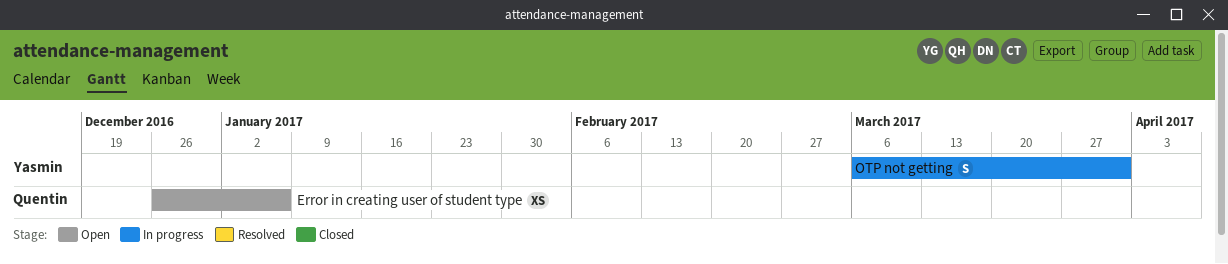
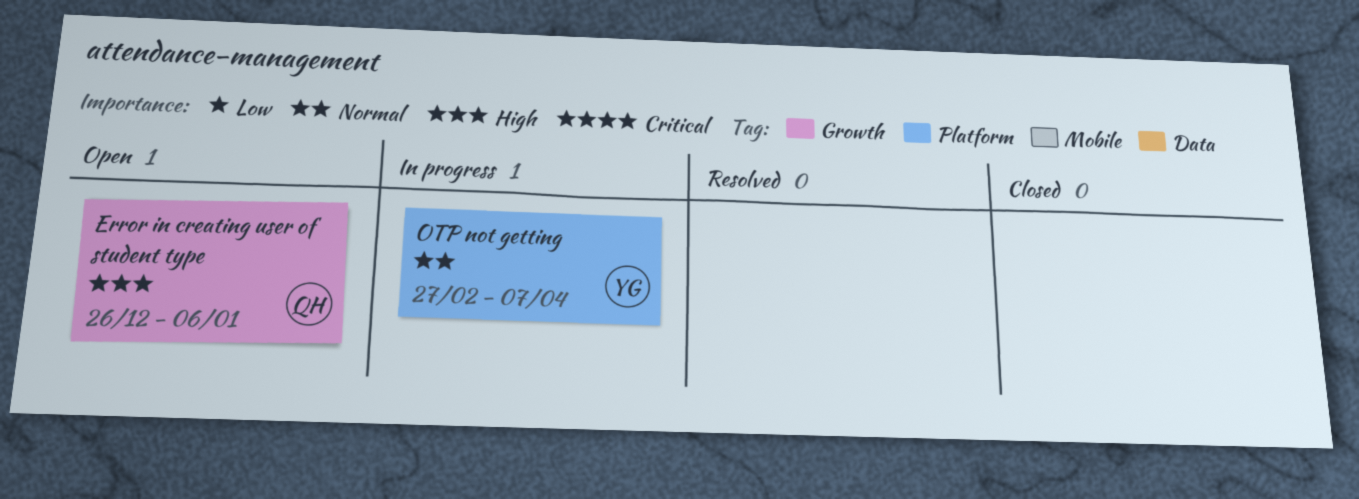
OTP not getting, start: Mar 6 -> Feb 27
OTP not getting, due: Mar 31 -> Apr 7

